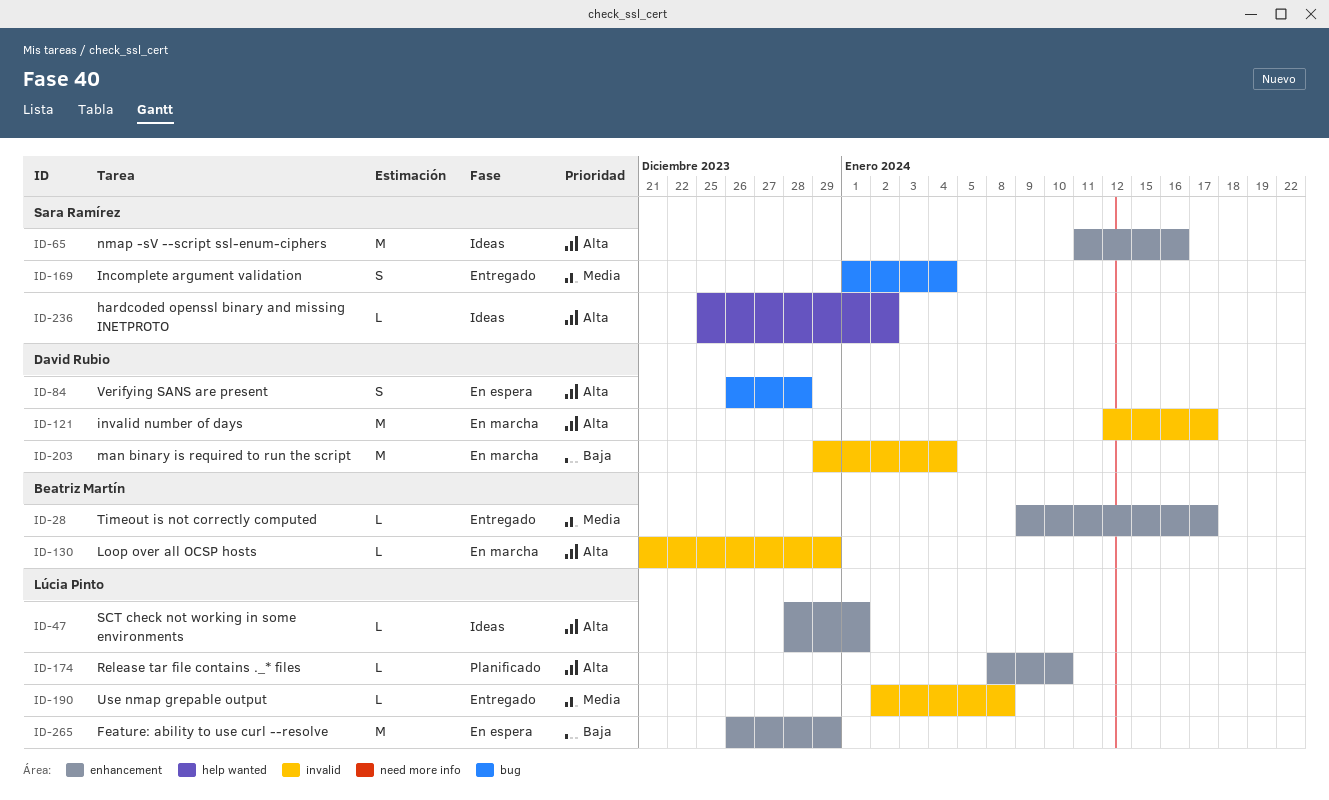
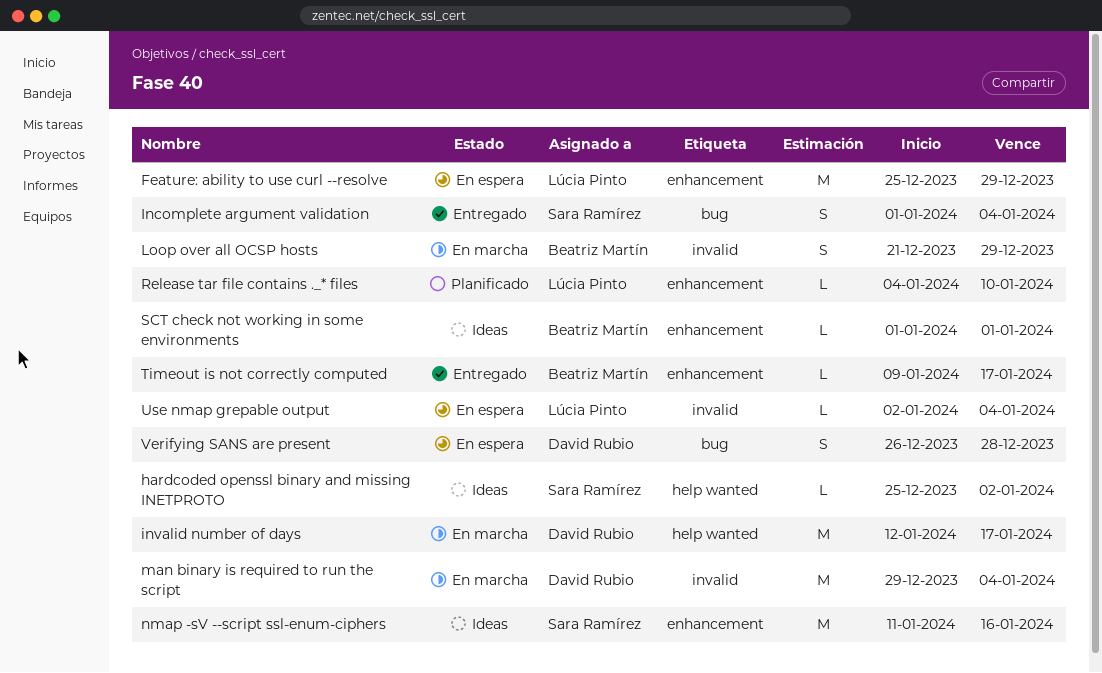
Feature: ability to use curl --resolve, start: Dec 26 -> Dec 25
invalid number of days, label: invalid -> help wanted
Loop over all OCSP hosts, estimate: L -> S
Release tar file contains ._* files, start: Jan 8 -> Jan 4
SCT check not working in some environments, owner: Lúcia Pinto -> Beatriz Martín
SCT check not working in some environments, start: Dec 28 -> Jan 1
Use nmap grepable output, status: Entregado -> En espera
Use nmap grepable output, due: Jan 8 -> Jan 4

